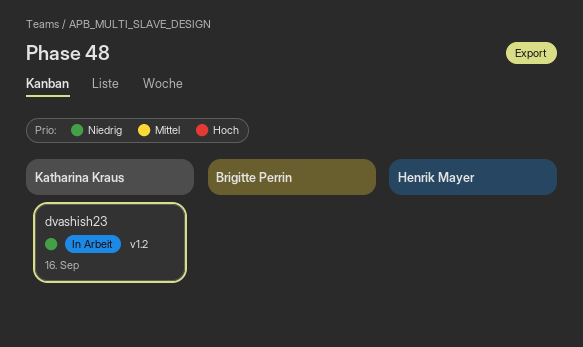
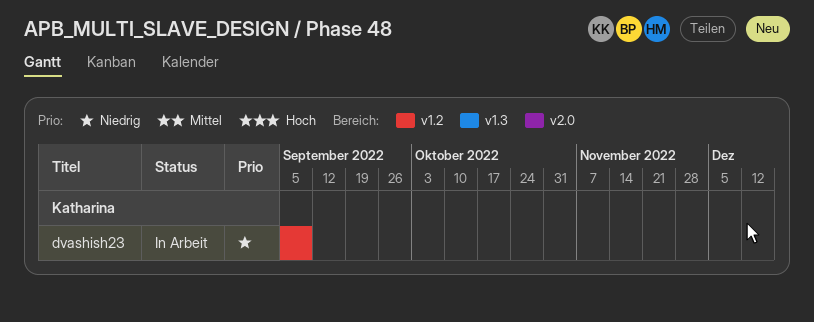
dvashish23, due: Sep 16 -> Sep 9

